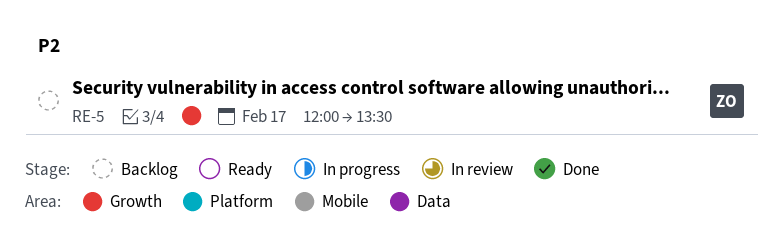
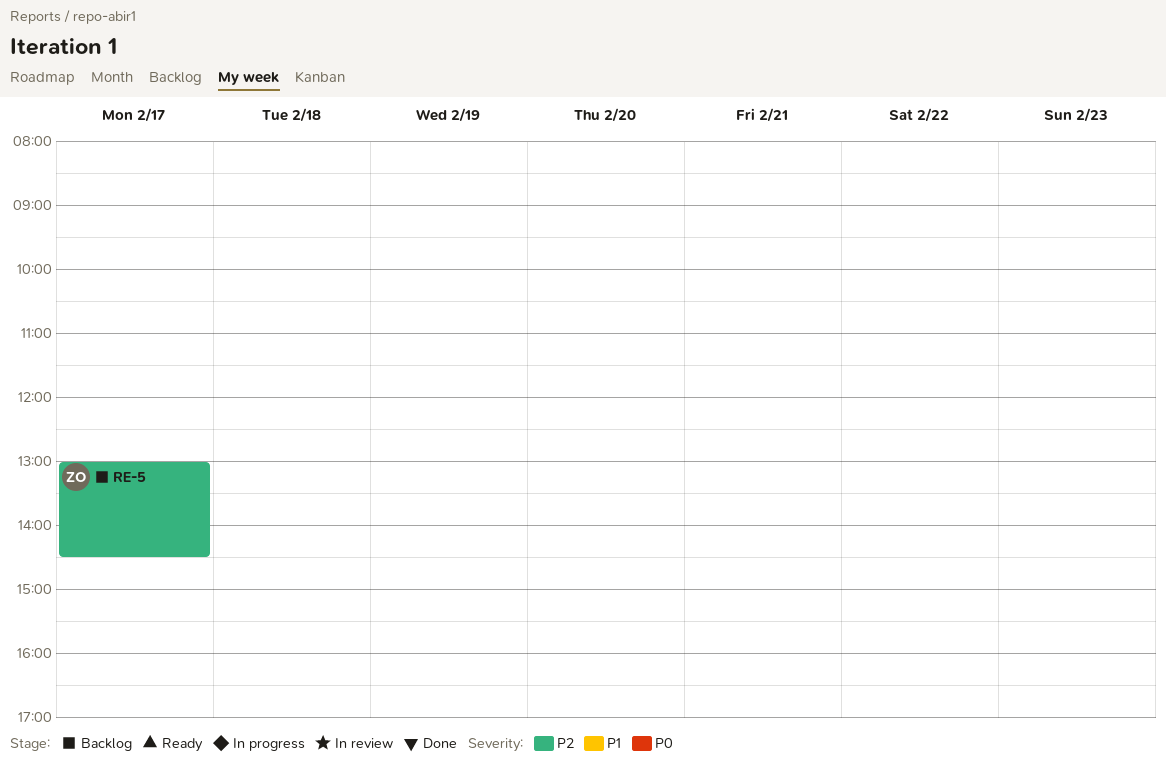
RE-5, begins: 12:00 -> 13:00
RE-5, ends: 13:30 -> 14:30

